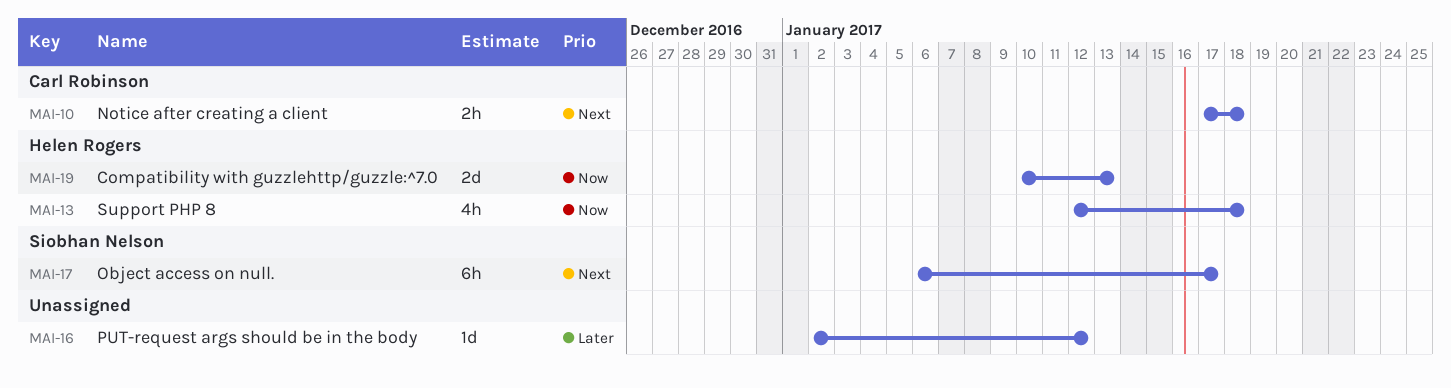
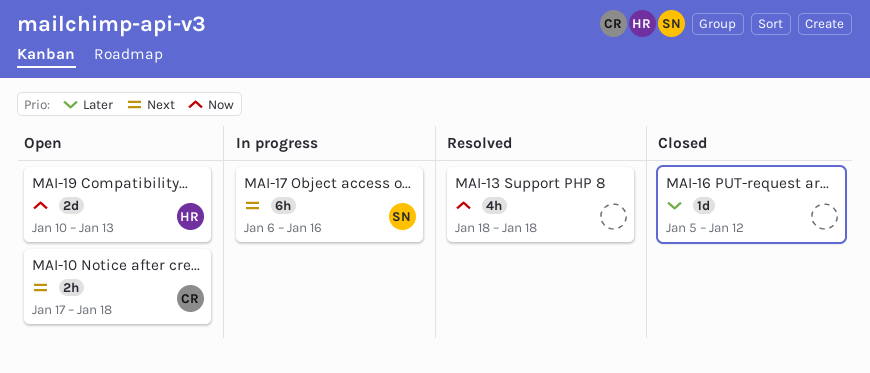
MAI-13, owner: Helen Rogers -> none
MAI-13, start: Jan 12 -> Jan 18
MAI-16, start: Jan 2 -> Jan 5
MAI-17, due: Jan 17 -> Jan 16

